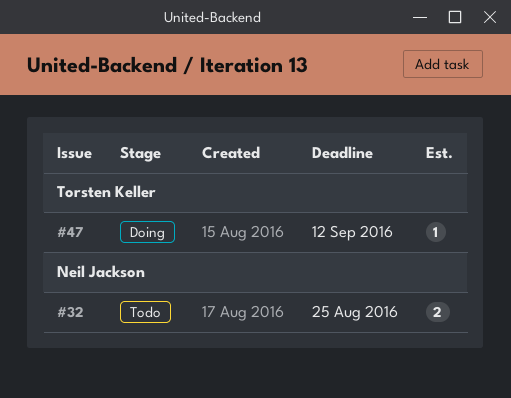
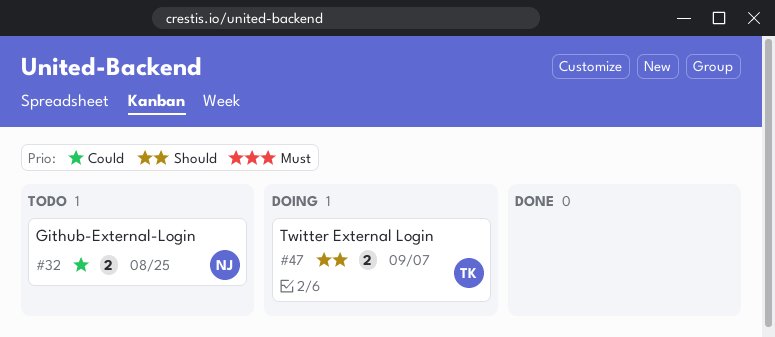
#47, estimate: 1 -> 2
#47, due: Sep 12 -> Sep 7

